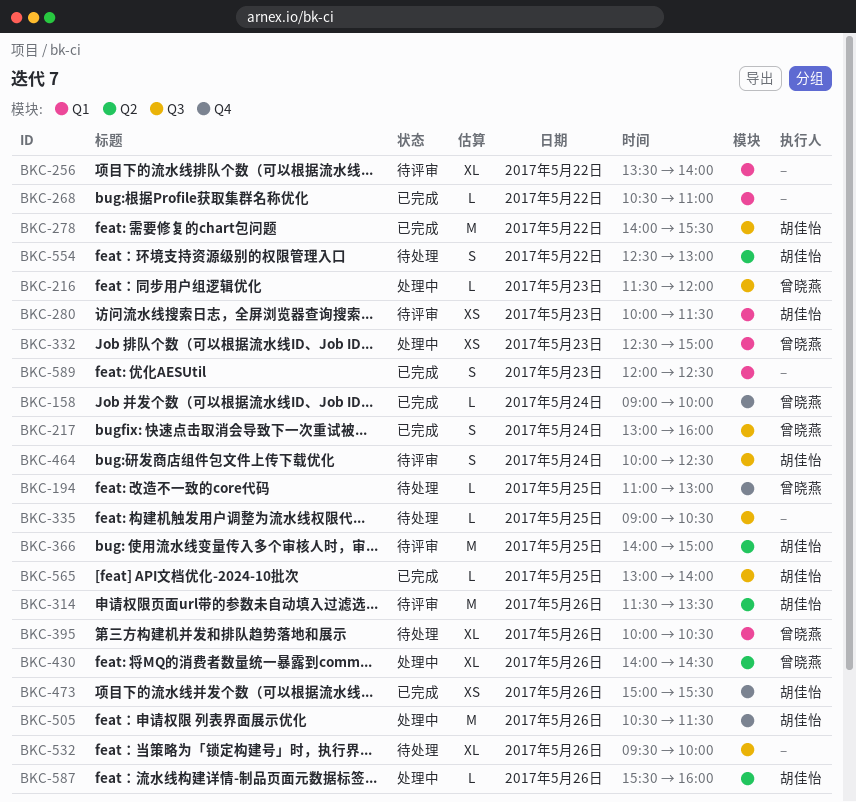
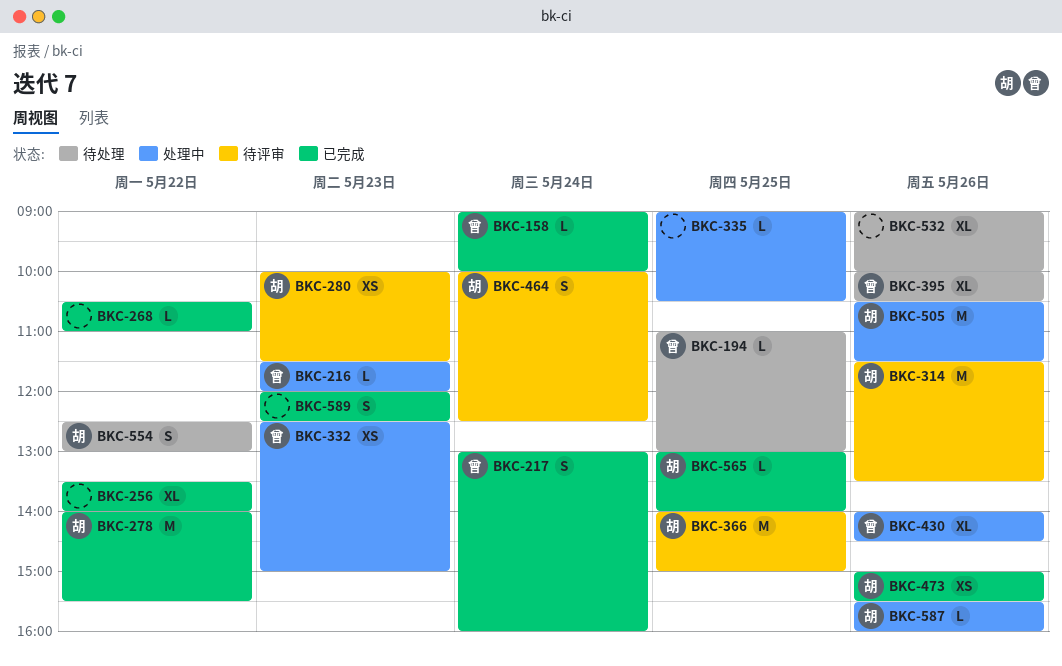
BKC-256, status: 待评审 -> 已完成
BKC-335, status: 待处理 -> 处理中
BKC-532, begins: 09:30 -> 09:00

